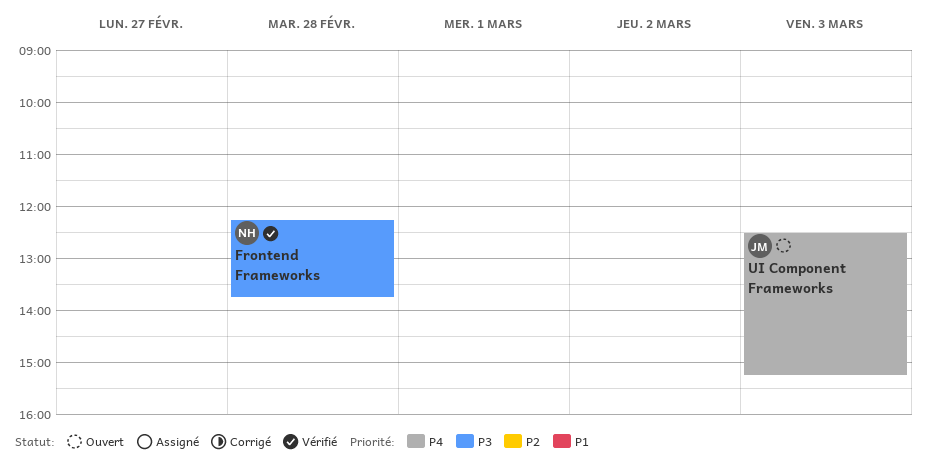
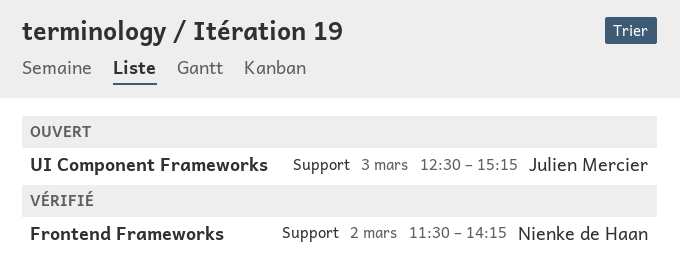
Frontend Frameworks, day: Feb 28 -> Mar 2
Frontend Frameworks, begins: 12:15 -> 11:30
Frontend Frameworks, ends: 13:45 -> 14:15

